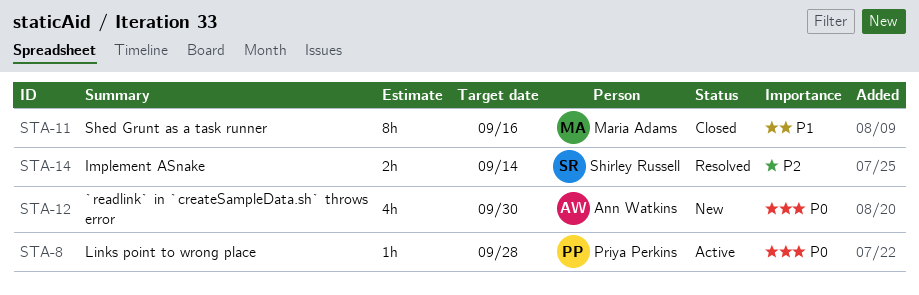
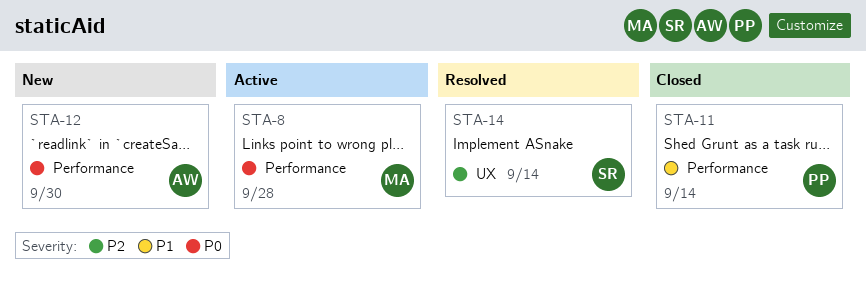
STA-8, owner: Priya Perkins -> Maria Adams
STA-11, owner: Maria Adams -> Priya Perkins
STA-11, due: Sep 16 -> Sep 14

